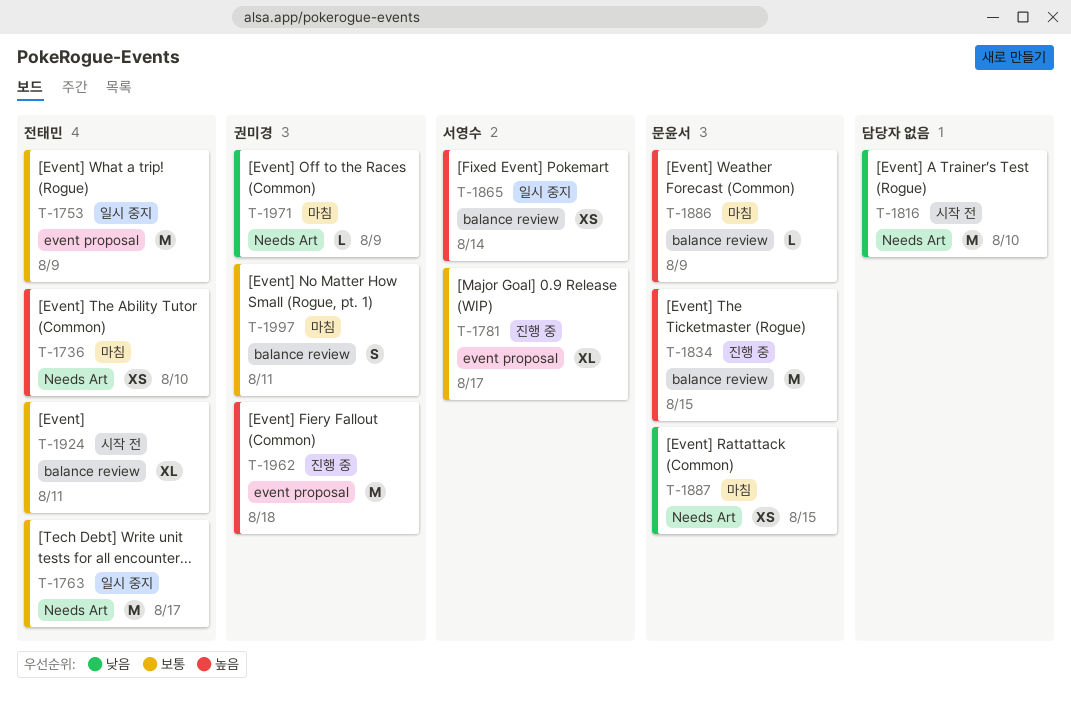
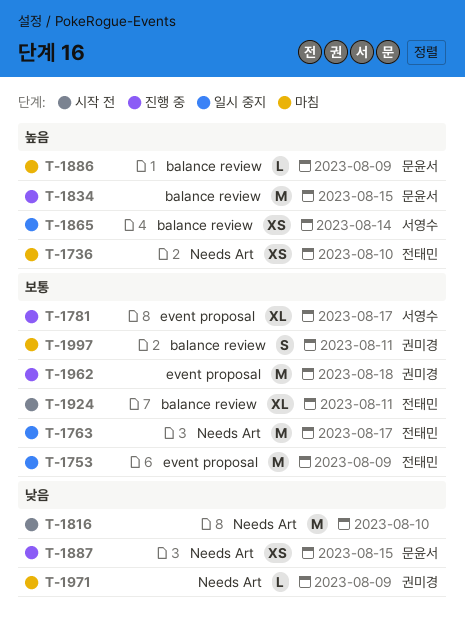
T-1887, status: 마침 -> 진행 중
T-1962, priority: 높음 -> 보통

